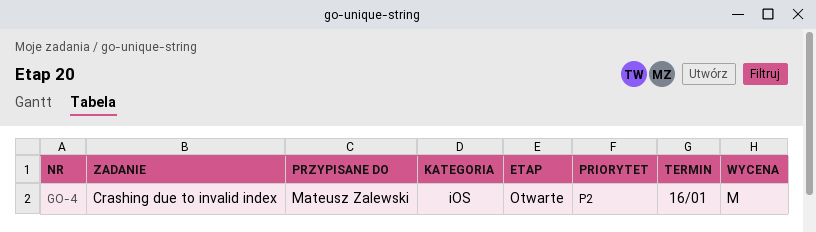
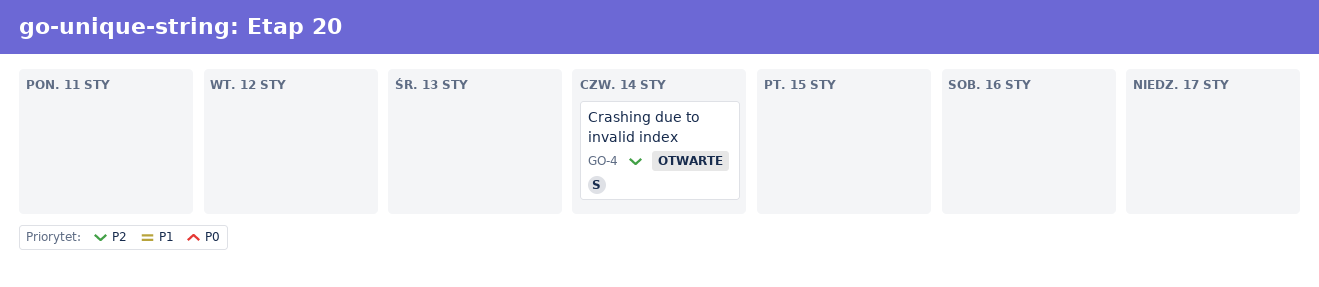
GO-4, estimate: M -> S
GO-4, due: Jan 16 -> Jan 14

